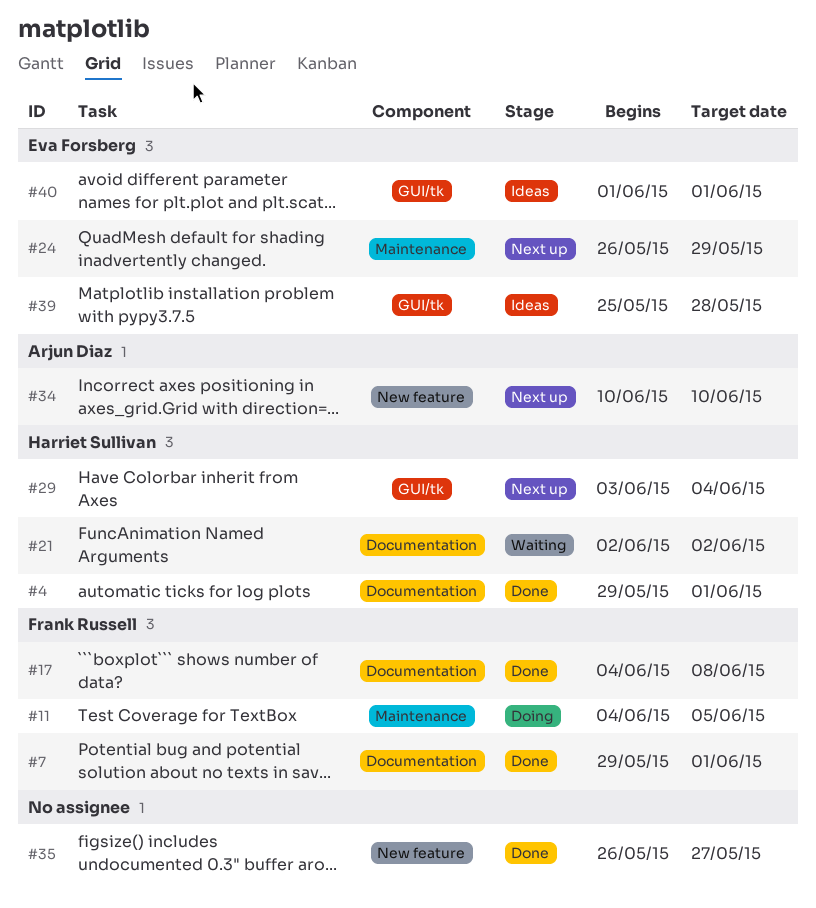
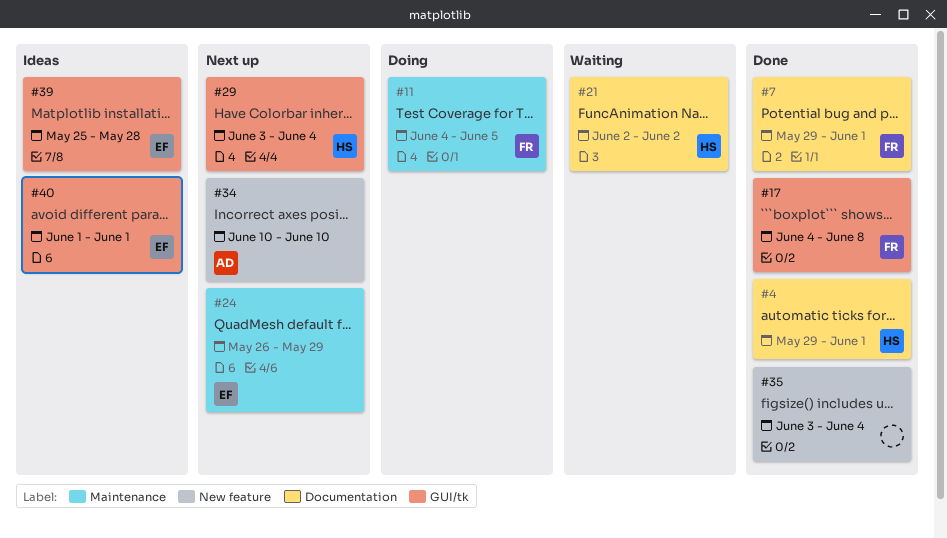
#17, label: Documentation -> GUI/tk
#35, start: May 26 -> Jun 3
#35, due: May 27 -> Jun 4

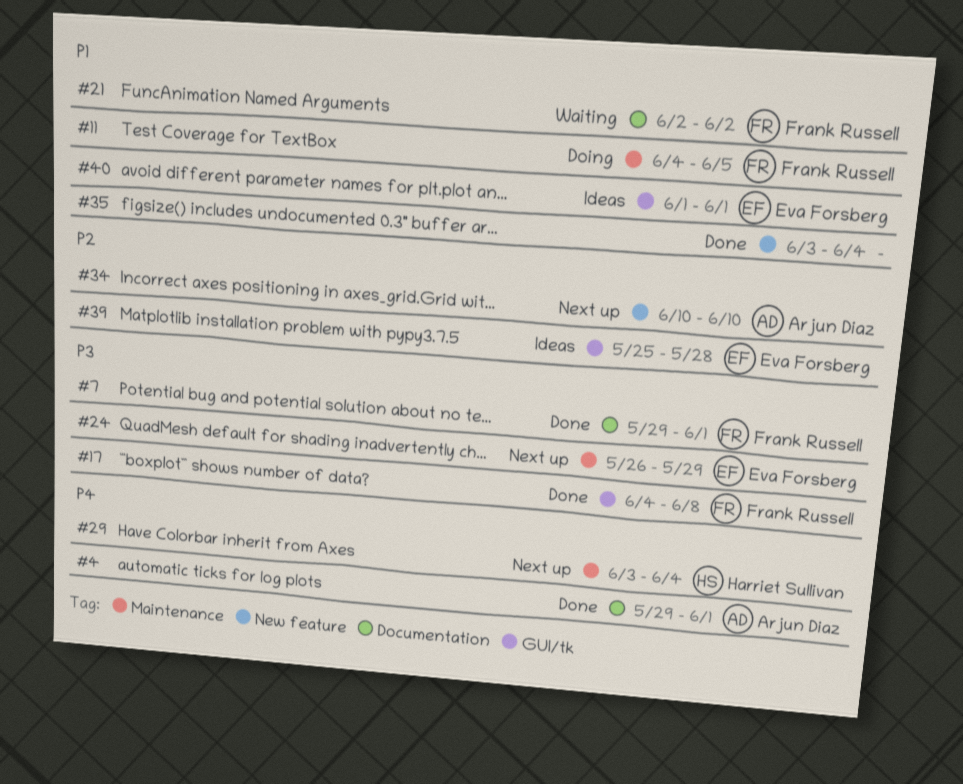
#4, owner: Harriet Sullivan -> Arjun Diaz
#21, owner: Harriet Sullivan -> Frank Russell
#29, label: GUI/tk -> Maintenance

